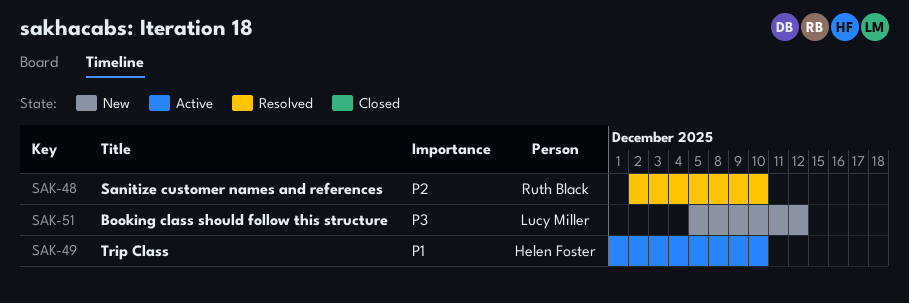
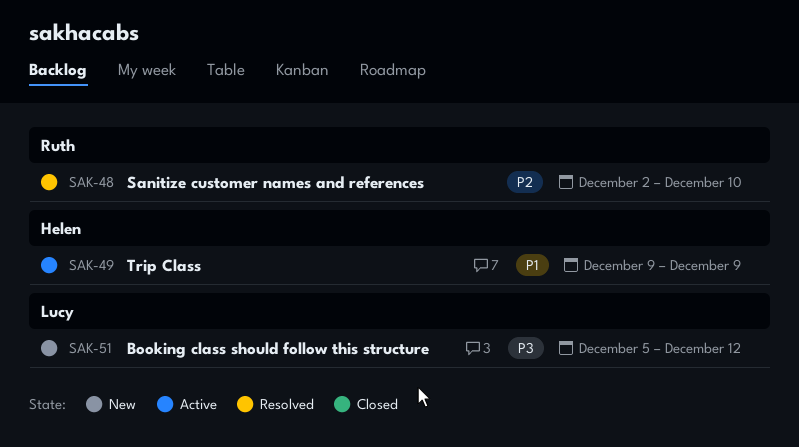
SAK-49, start: Dec 1 -> Dec 9
SAK-49, due: Dec 10 -> Dec 9

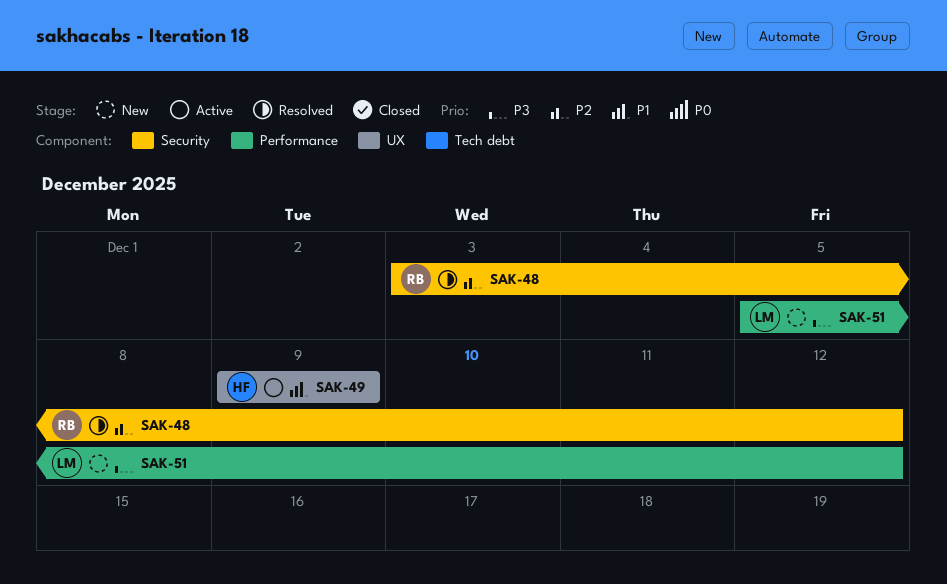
SAK-48, start: Dec 2 -> Dec 3
SAK-48, due: Dec 10 -> Dec 12

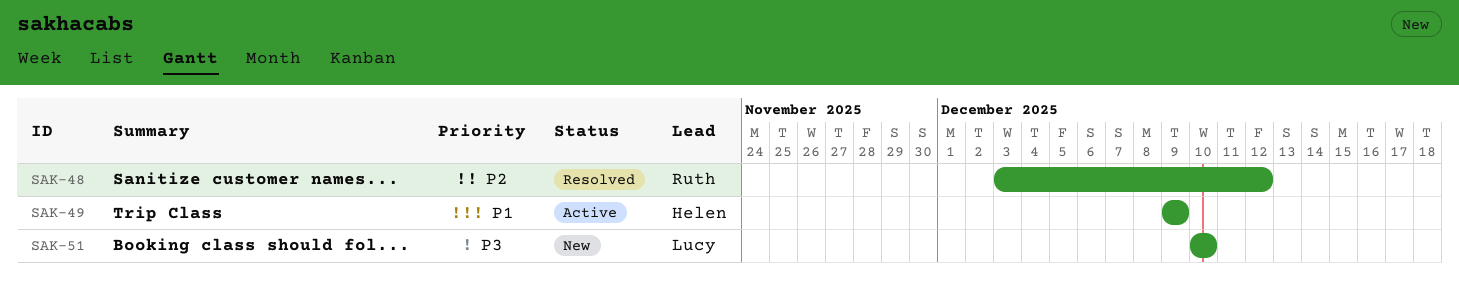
SAK-51, start: Dec 5 -> Dec 10
SAK-51, due: Dec 12 -> Dec 10

